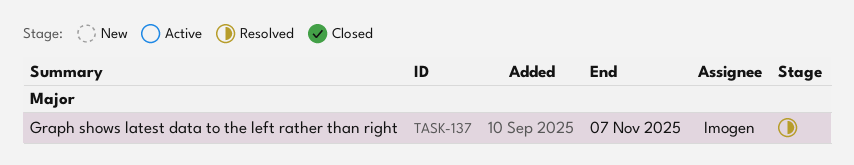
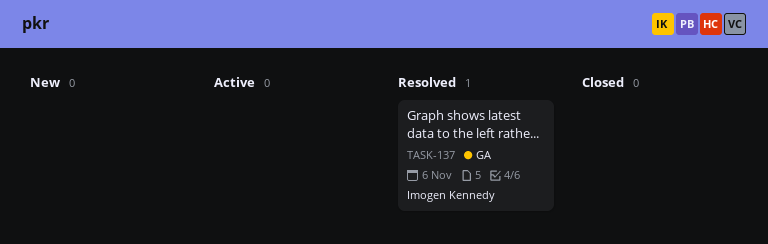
TASK-137, due: Nov 7 -> Nov 6

